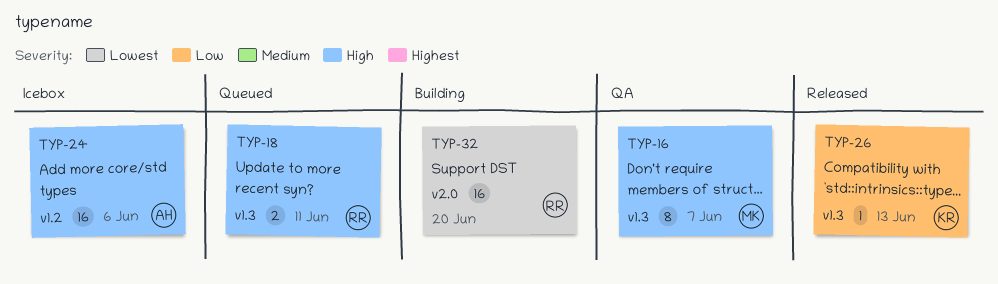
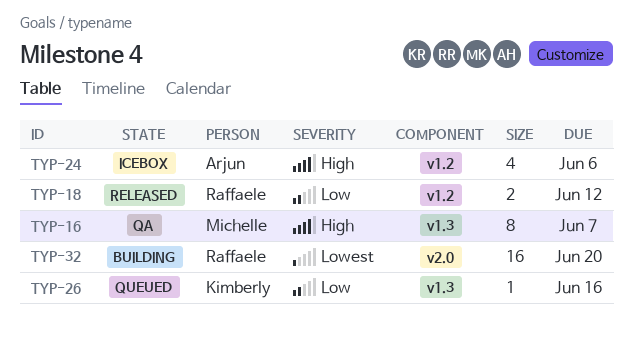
TYP-18, status: Queued -> Released
TYP-18, priority: High -> Low
TYP-18, label: v1.3 -> v1.2
TYP-18, due: Jun 11 -> Jun 12
TYP-24, estimate: 16 -> 4
TYP-26, status: Released -> Queued
TYP-26, due: Jun 13 -> Jun 16

